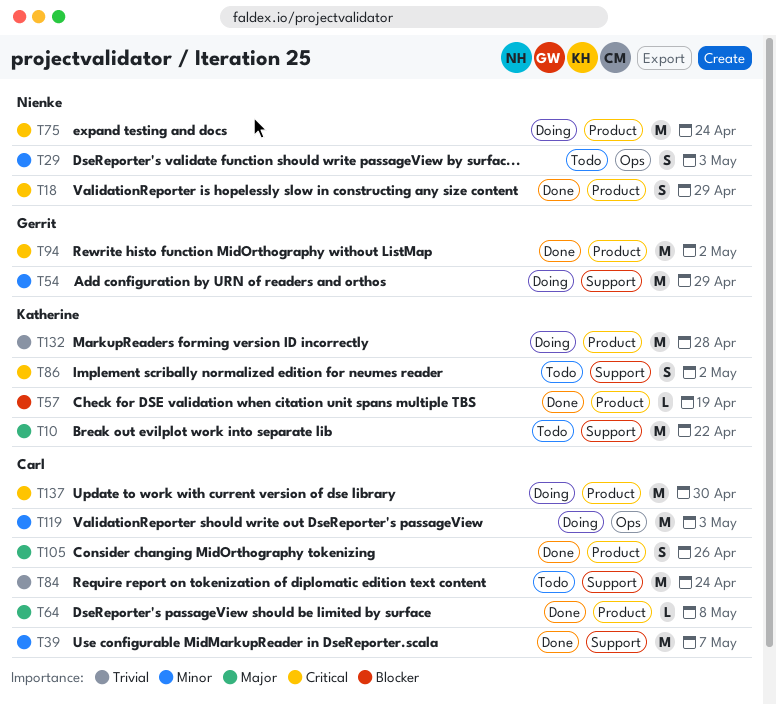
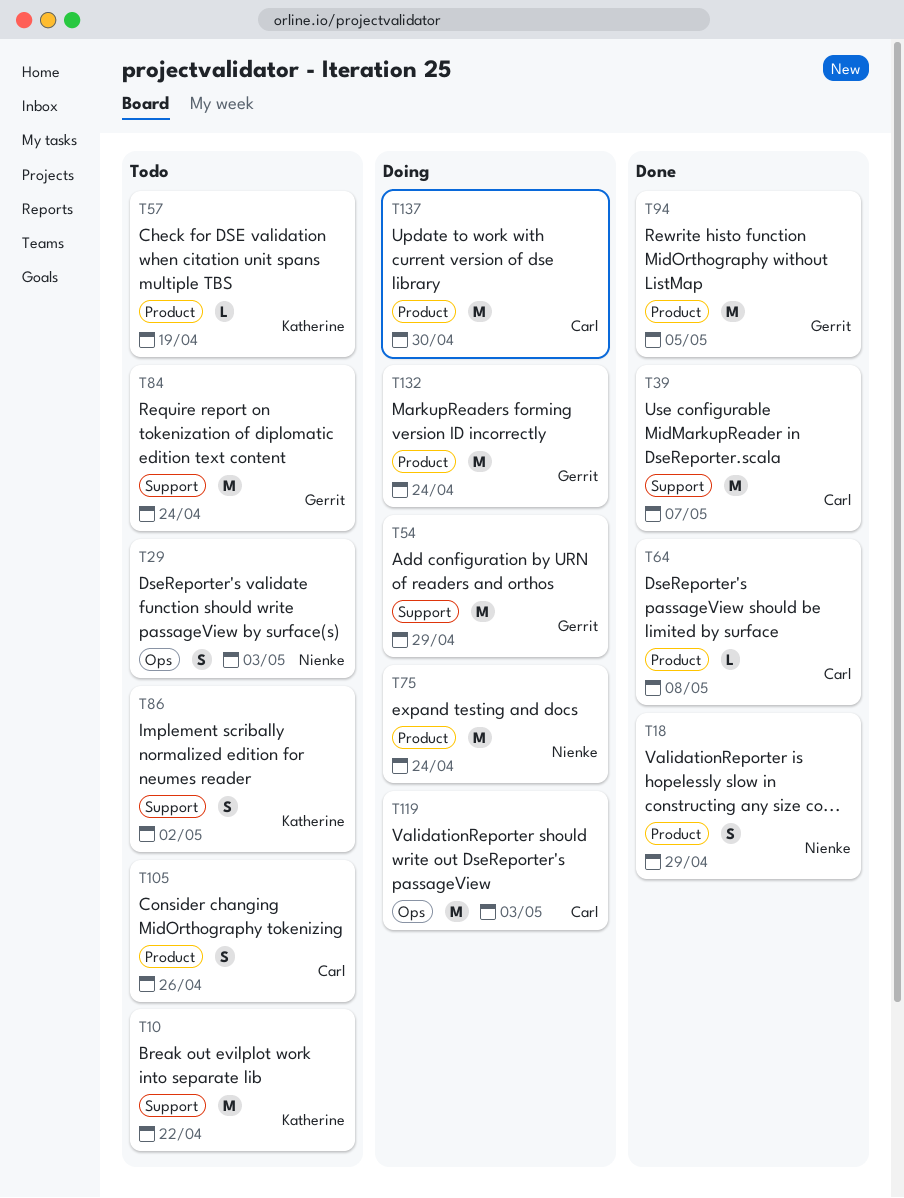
T57, status: Done -> Todo
T84, owner: Carl -> Gerrit
T94, due: May 2 -> May 5
T105, status: Done -> Todo
T132, owner: Katherine -> Gerrit
T132, due: Apr 28 -> Apr 24

